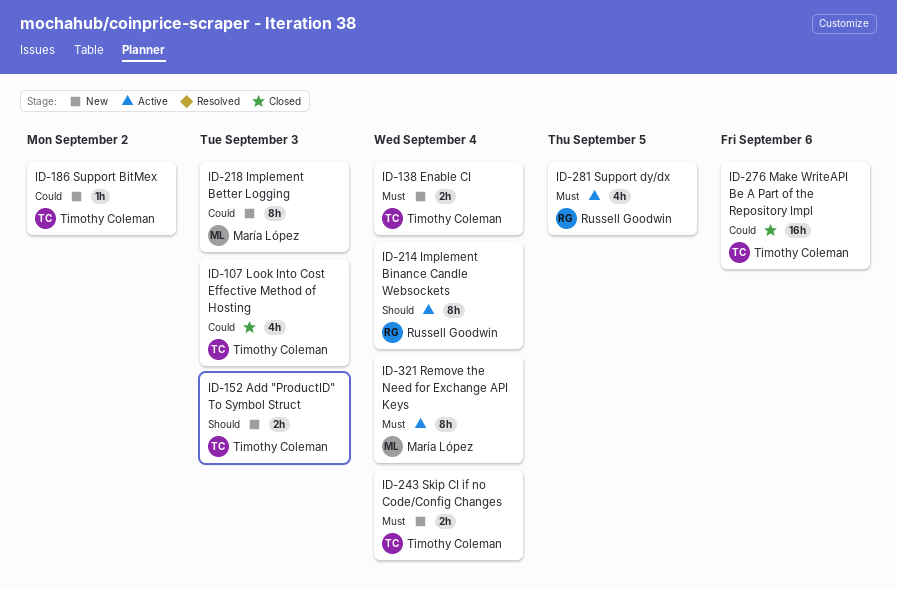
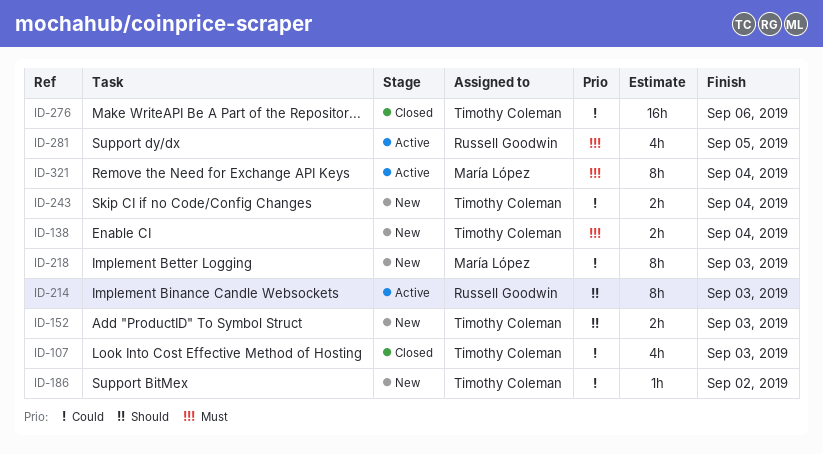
ID-214, due: Sep 4 -> Sep 3
ID-243, priority: Must -> Could

